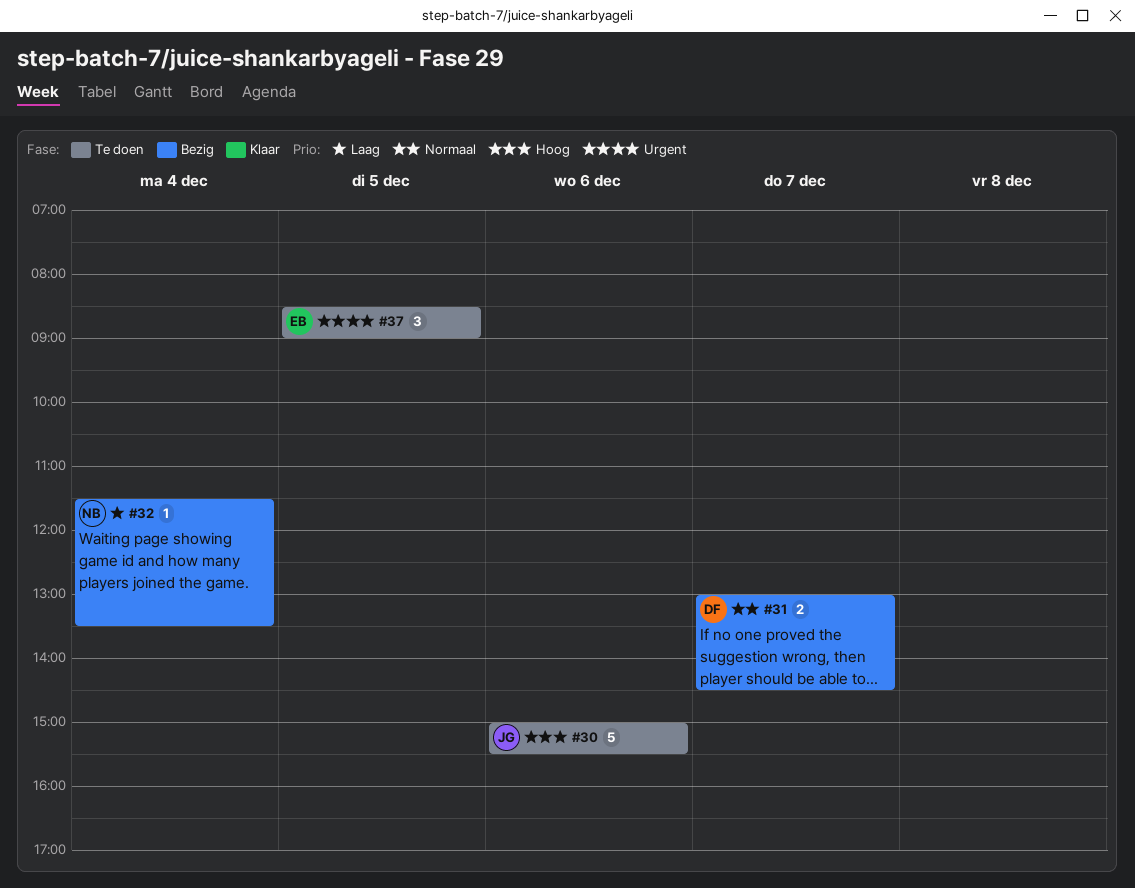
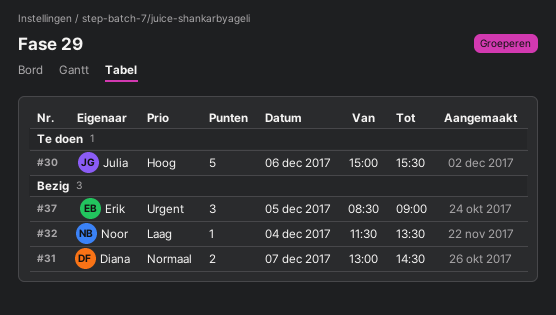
#37, status: Te doen -> Bezig

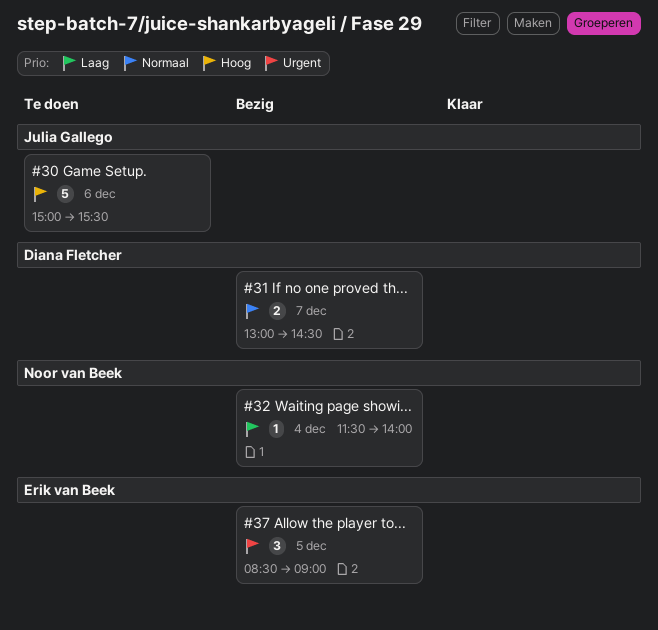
#32, ends: 13:30 -> 14:00

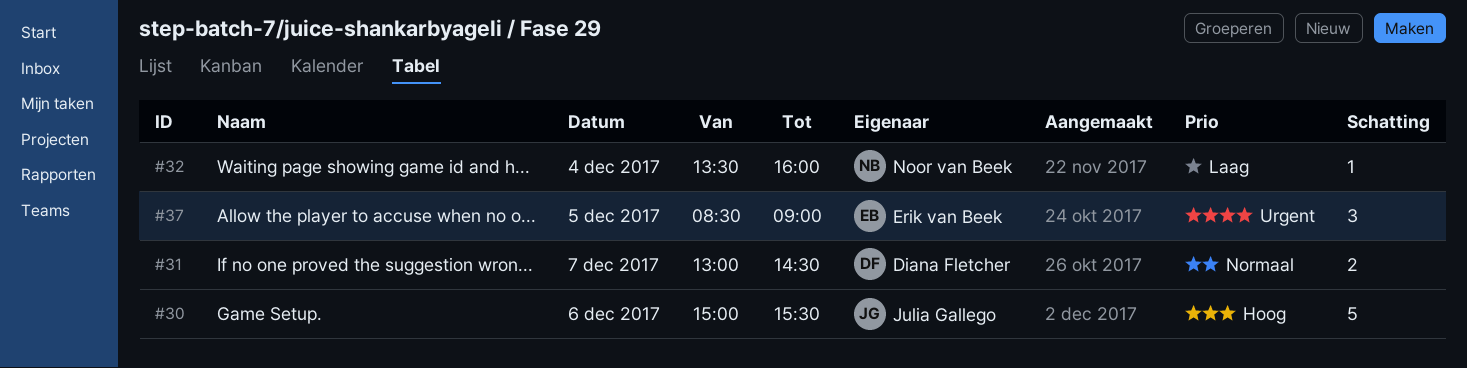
#32, begins: 11:30 -> 13:30
#32, ends: 14:00 -> 16:00

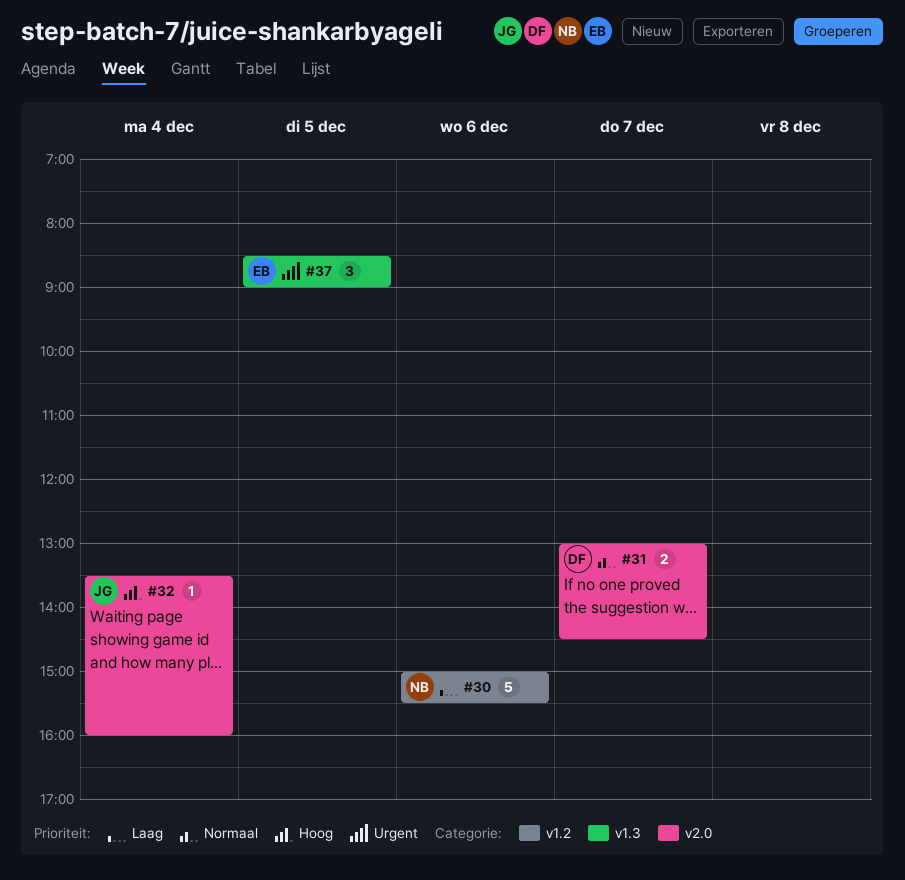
#30, owner: Julia Gallego -> Noor van Beek
#30, priority: Hoog -> Laag
#32, owner: Noor van Beek -> Julia Gallego
#32, priority: Laag -> Hoog

